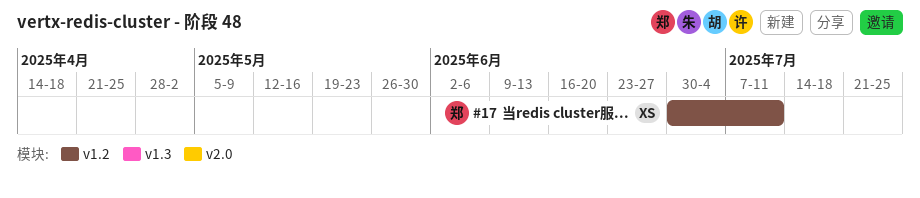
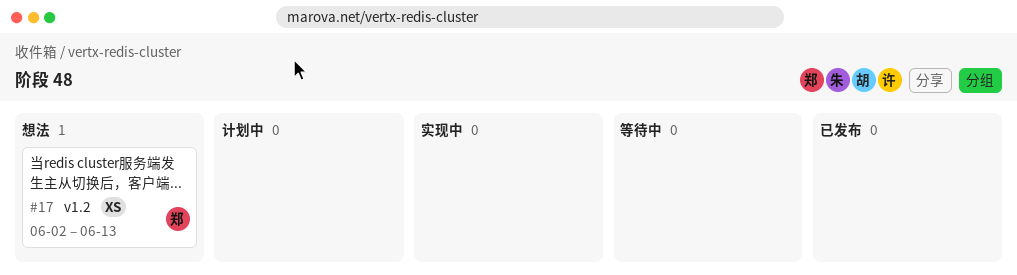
#17, start: Jun 30 -> Jun 2
#17, due: Jul 11 -> Jun 13

